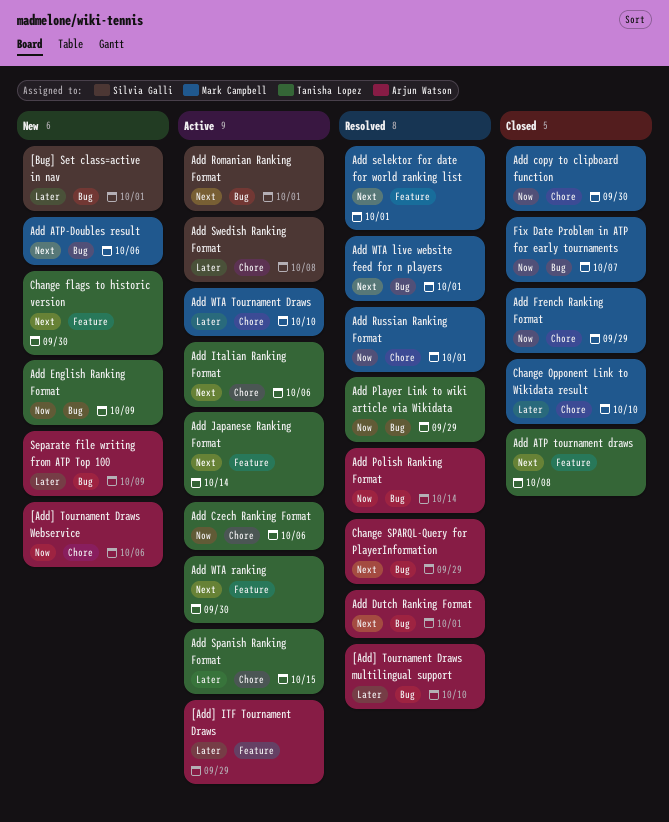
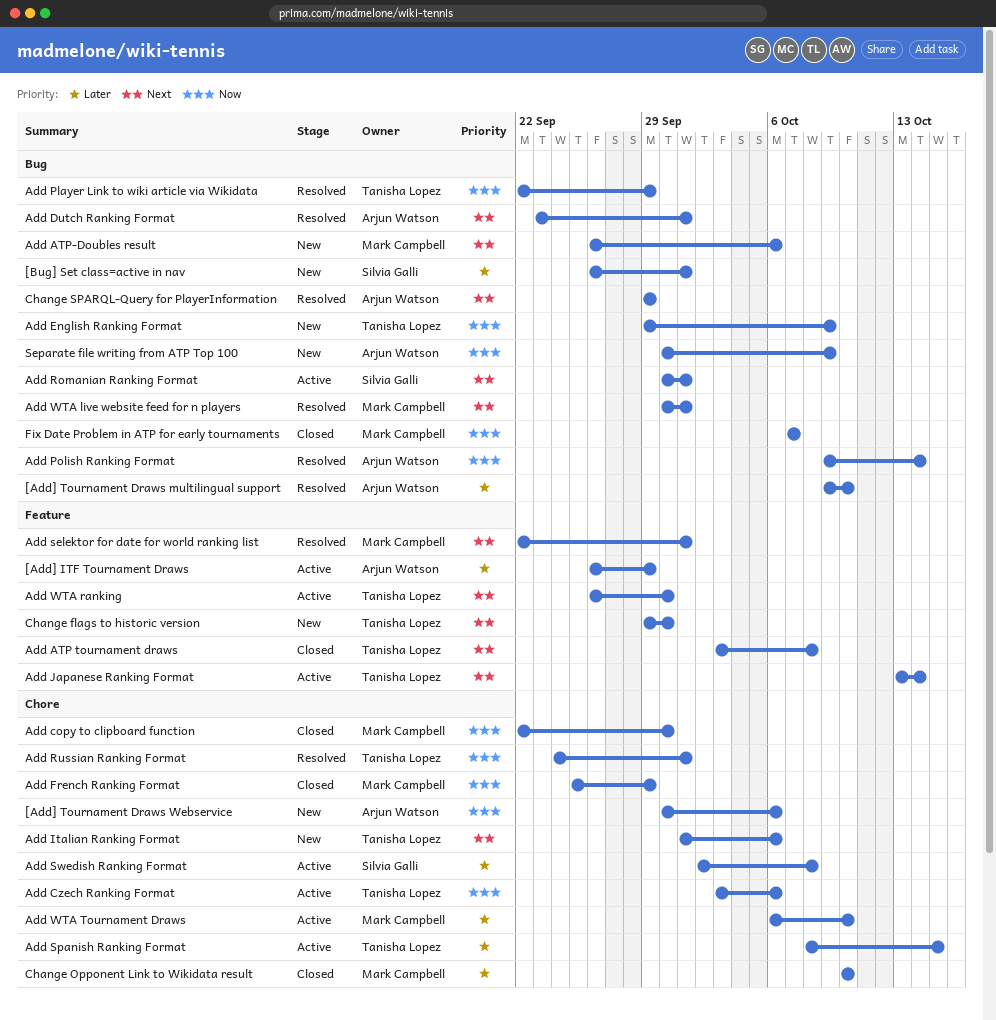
Add Italian Ranking Format, status: Active -> New
Add Russian Ranking Format, owner: Mark Campbell -> Tanisha Lopez
Separate file writing from ATP Top 100, priority: Later -> Now

